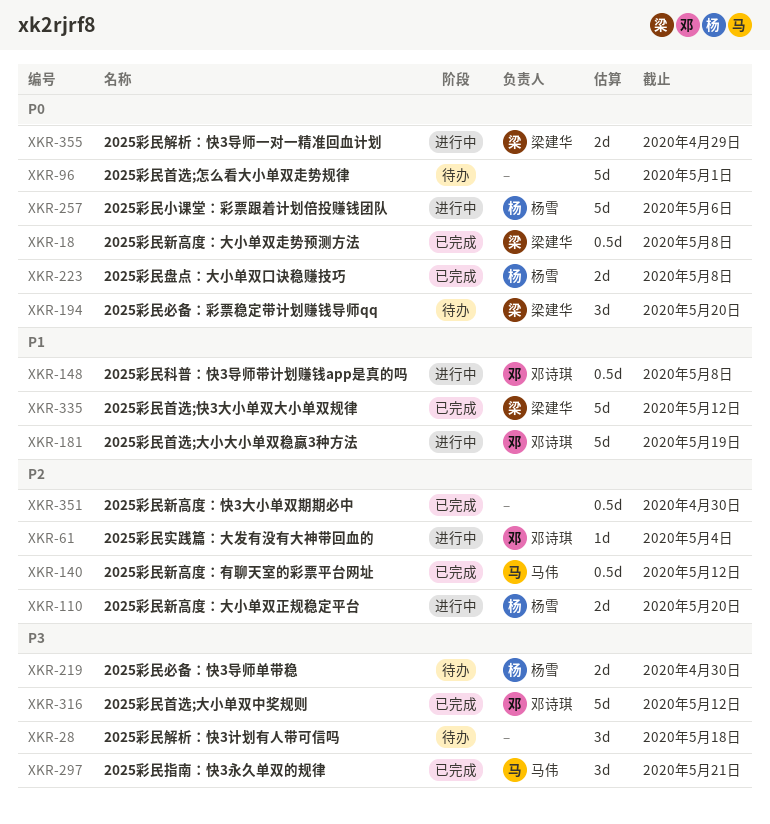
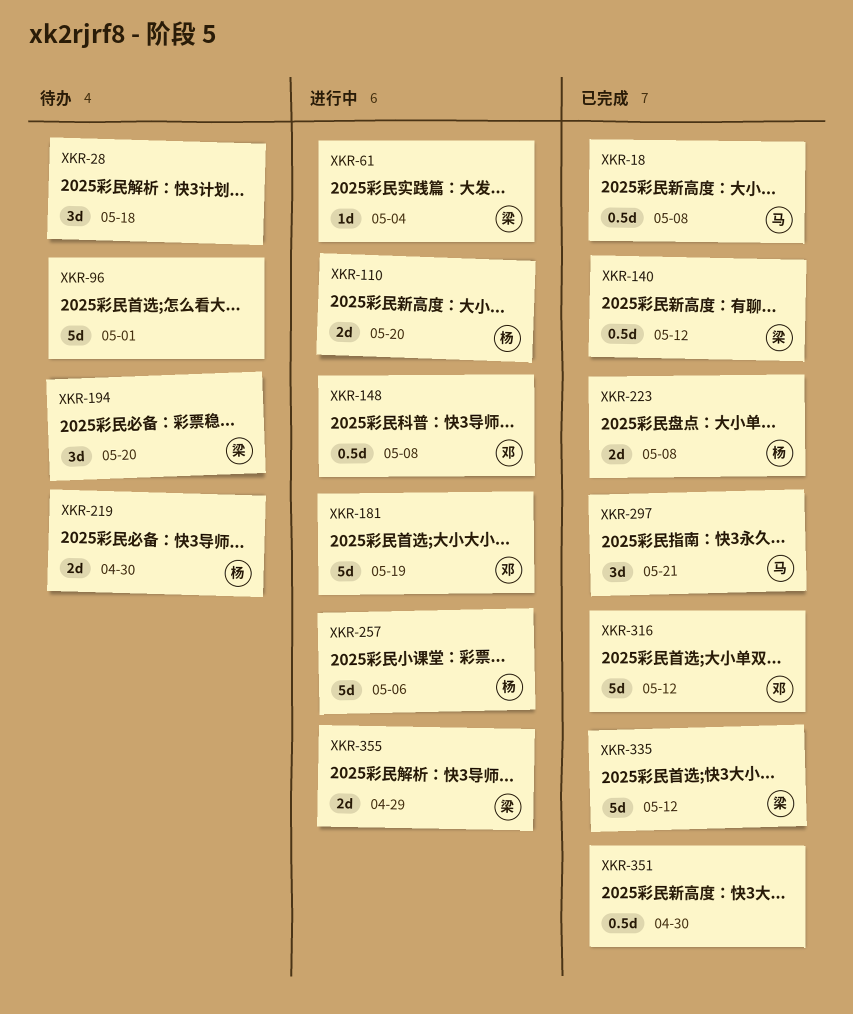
XKR-18, owner: 梁建华 -> 马伟
XKR-61, owner: 邓诗琪 -> 梁建华
XKR-140, owner: 马伟 -> 梁建华

